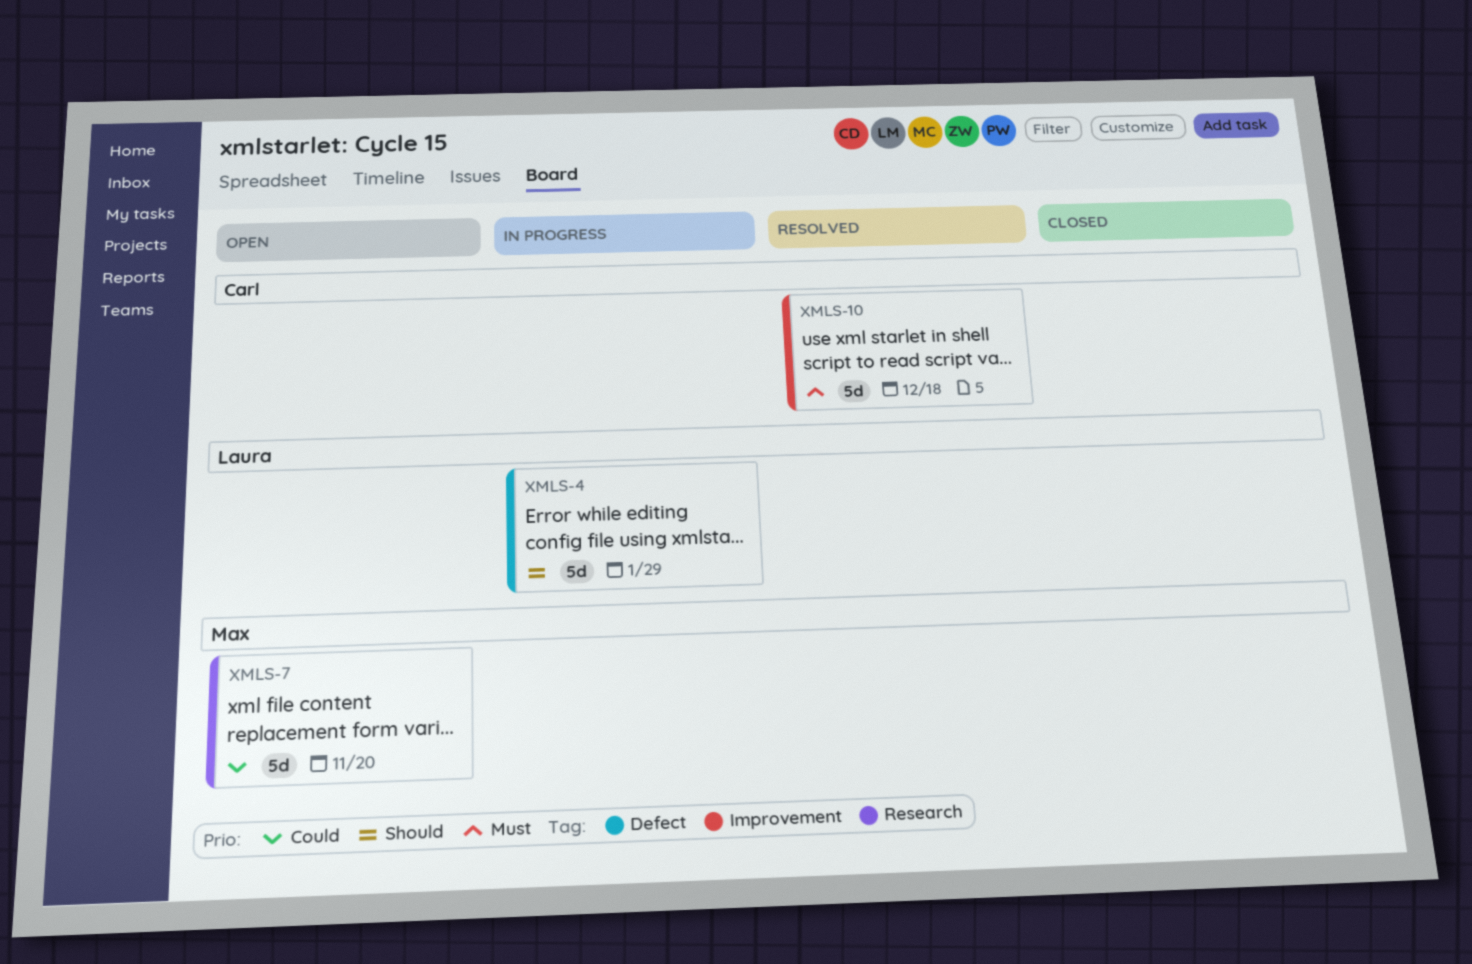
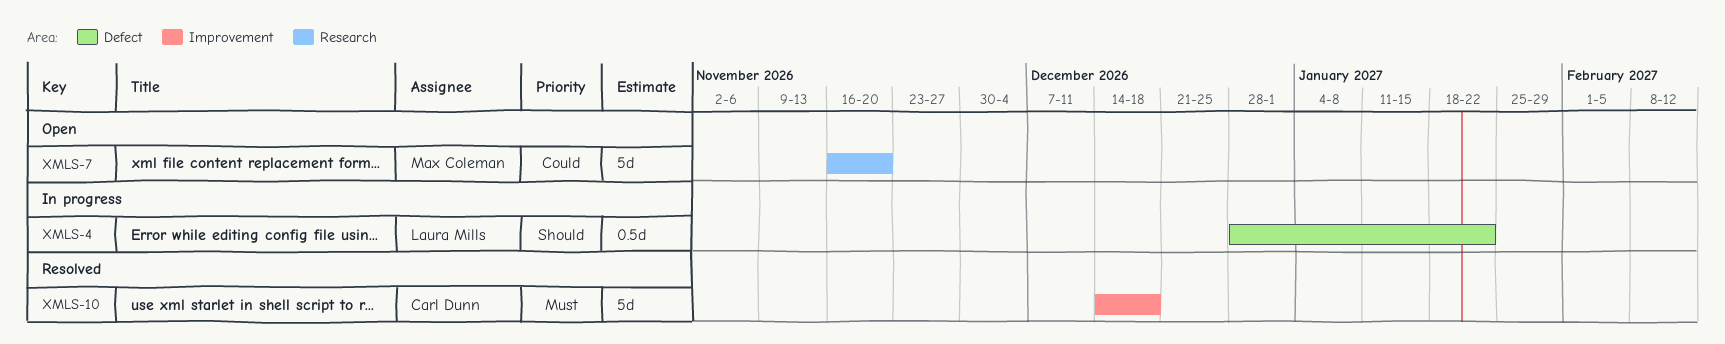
XMLS-4, estimate: 5d -> 0.5d
XMLS-4, due: Jan 29 -> Jan 22

